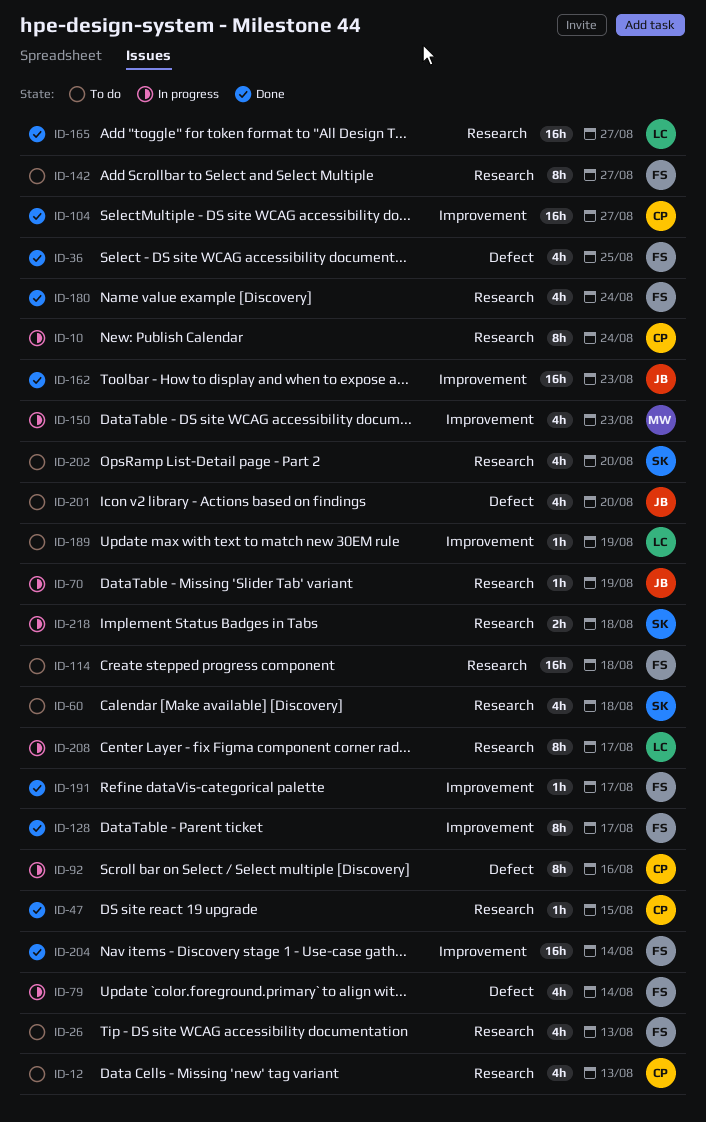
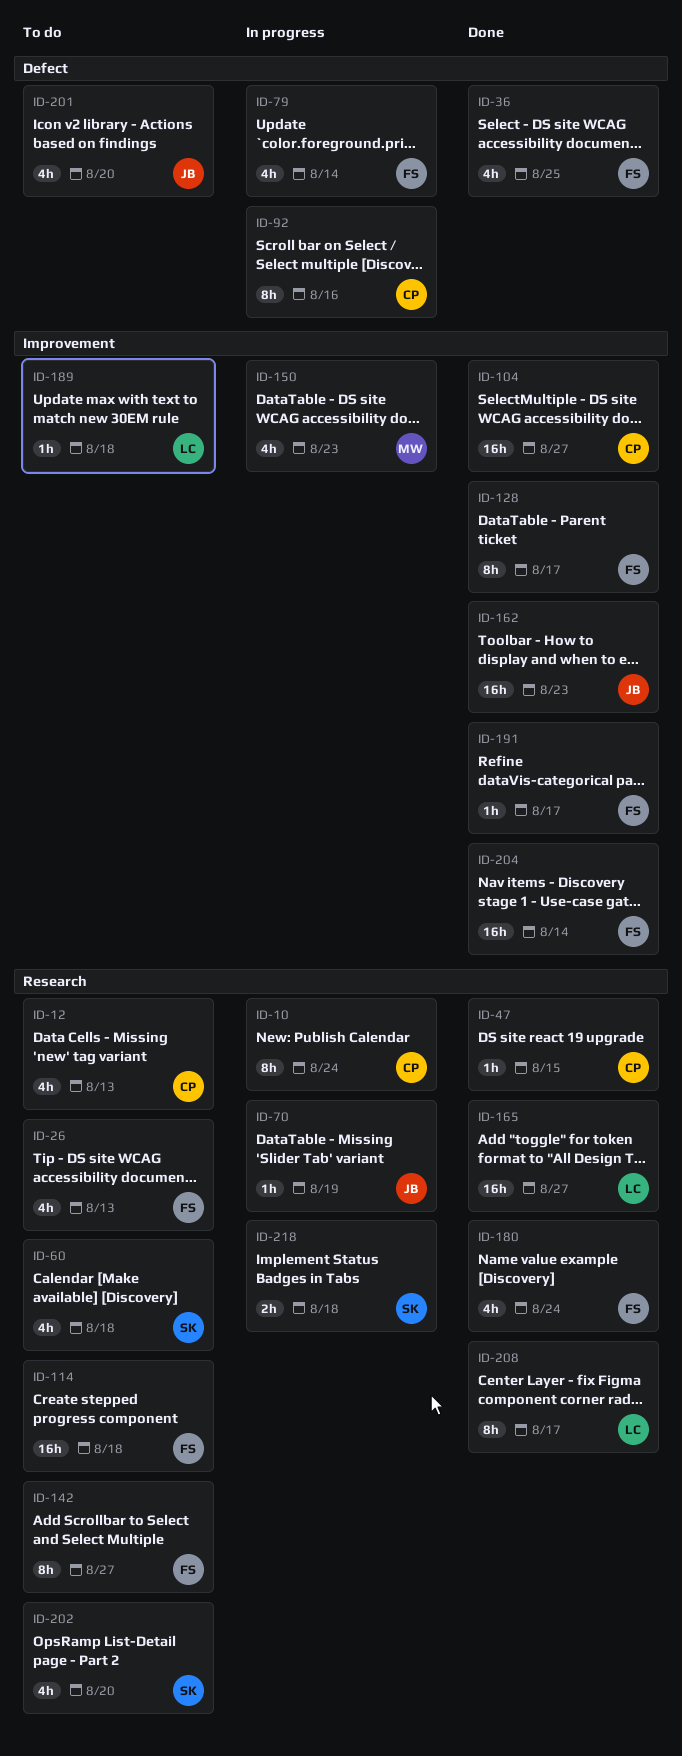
ID-189, due: Aug 19 -> Aug 18
ID-208, status: In progress -> Done

